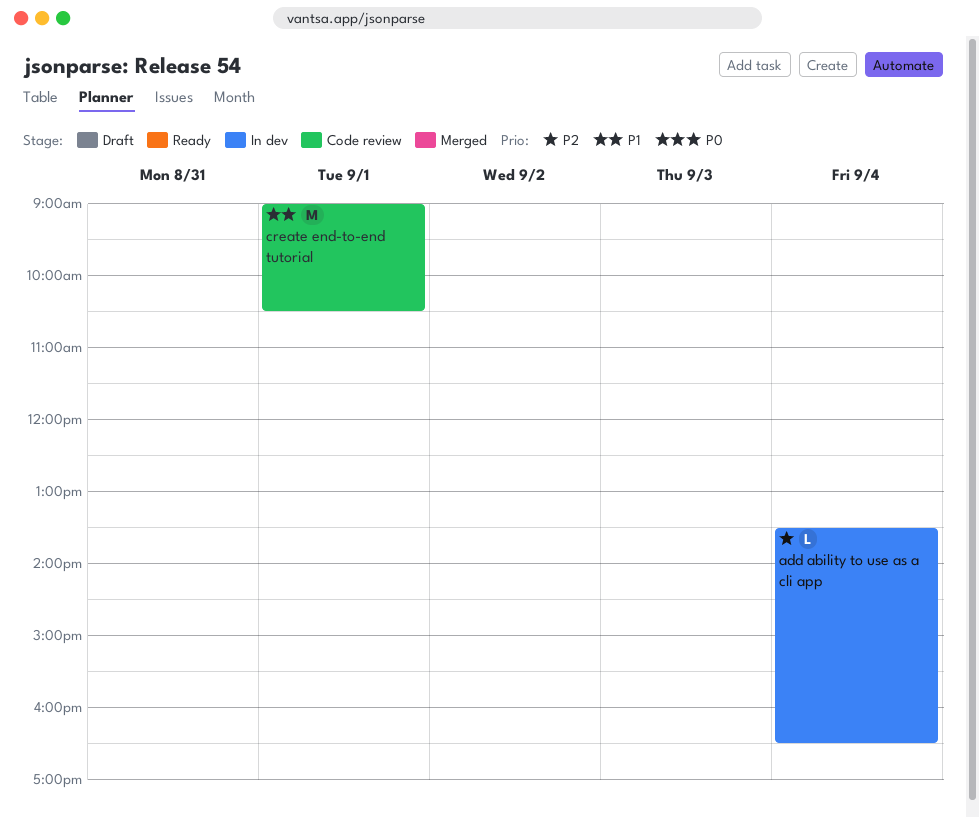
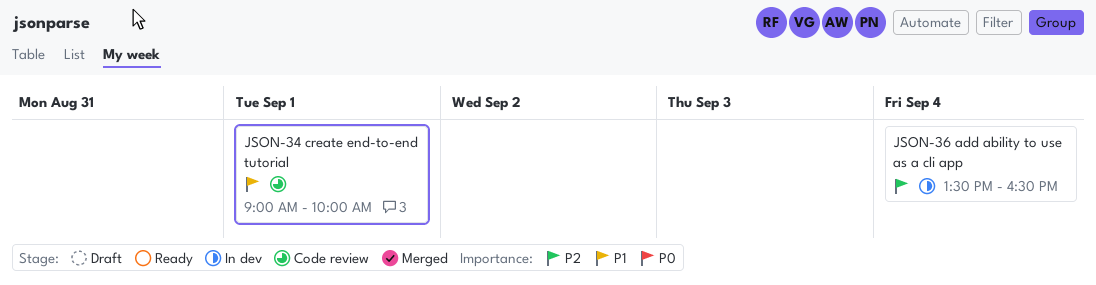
create end-to-end tutorial, ends: 10:30 -> 10:00

